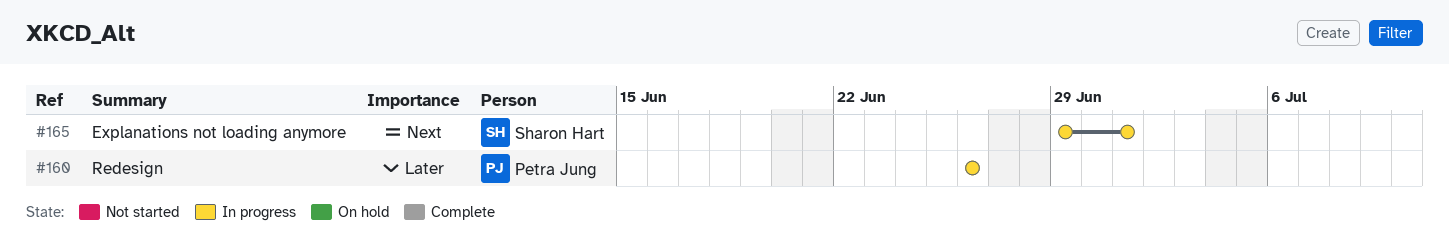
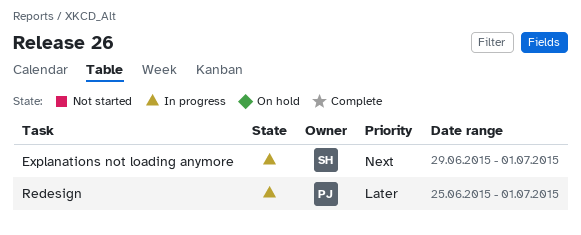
Redesign, start: Jun 26 -> Jun 25
Redesign, due: Jun 26 -> Jul 1

